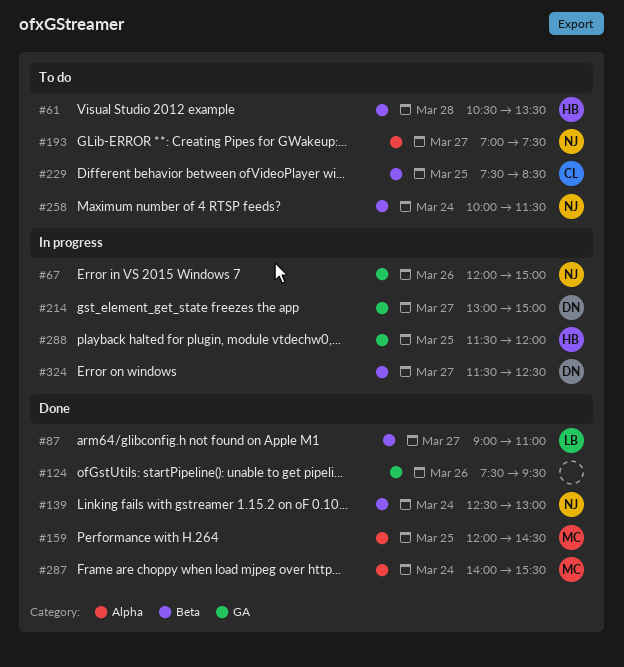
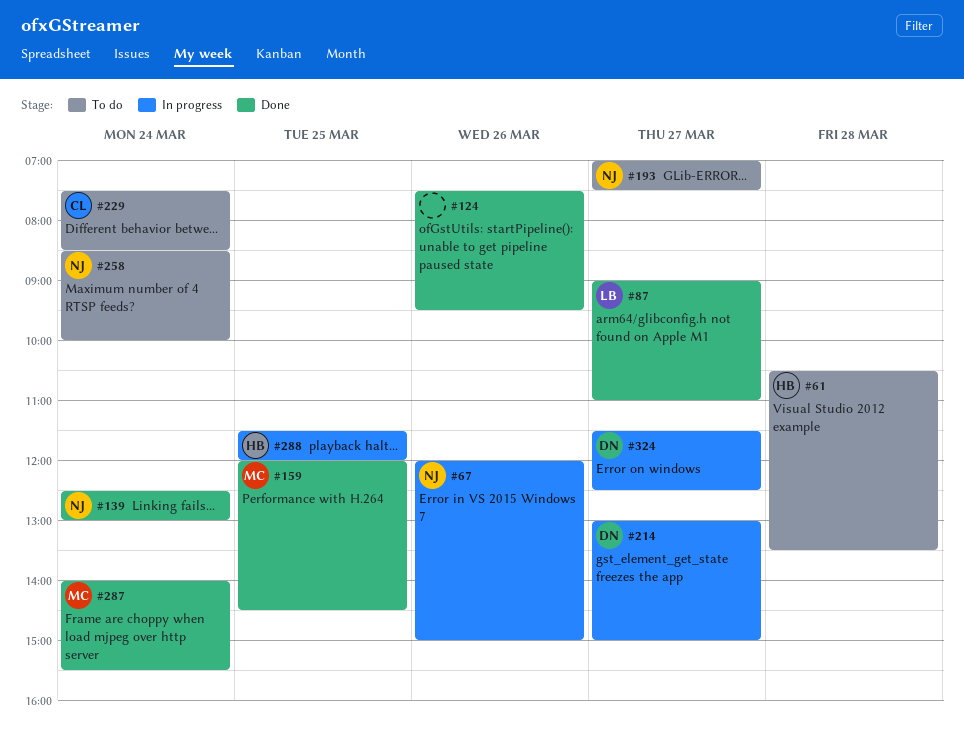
#229, day: Mar 25 -> Mar 24
#258, begins: 10:00 -> 08:30
#258, ends: 11:30 -> 10:00

